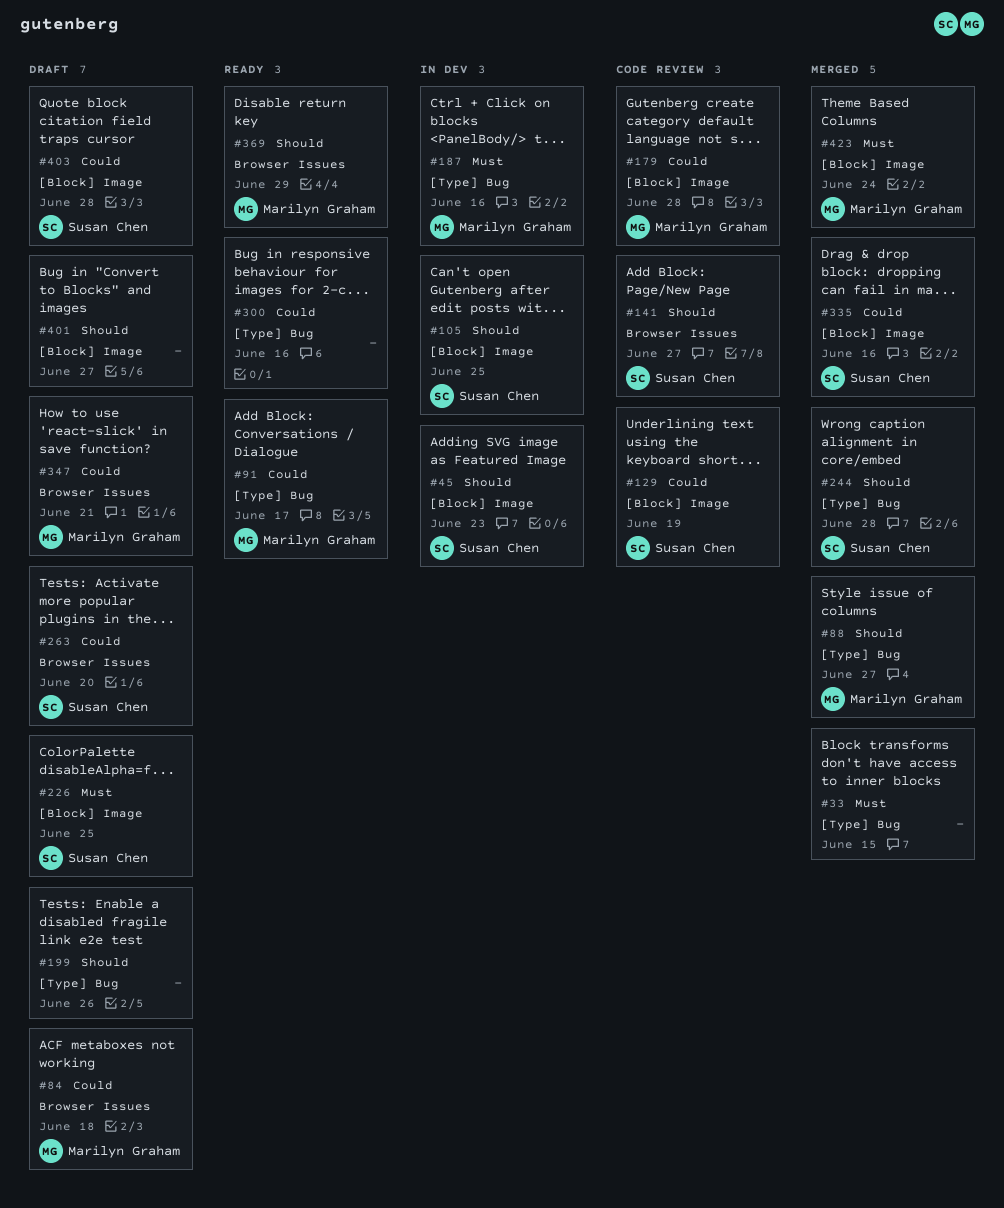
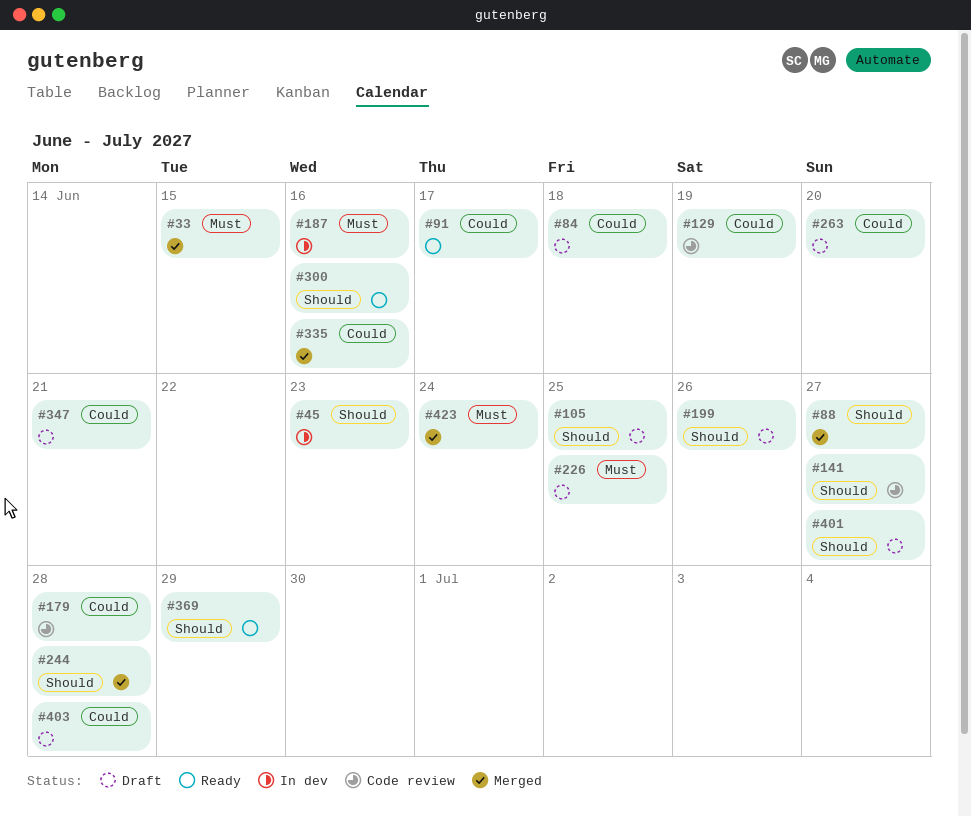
#105, status: In dev -> Draft
#300, priority: Could -> Should

